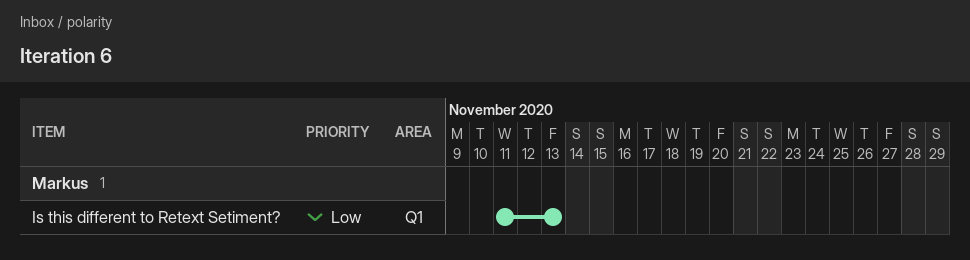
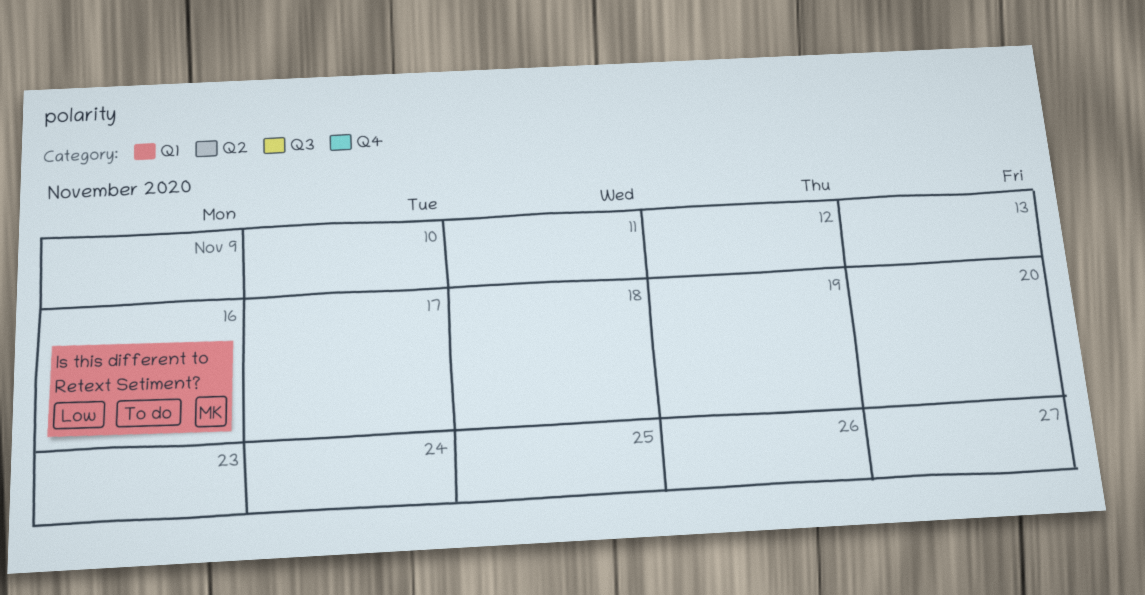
Is this different to Retext Setiment?, due: Nov 13 -> Nov 16

